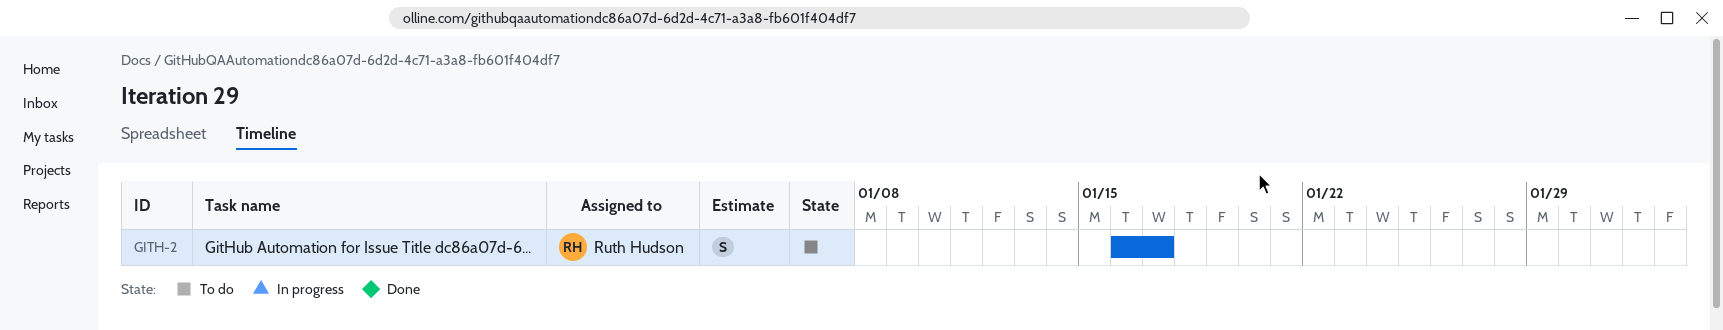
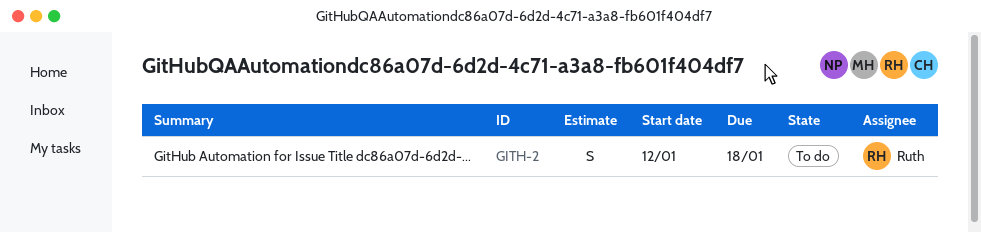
GITH-2, start: Jan 16 -> Jan 12
GITH-2, due: Jan 17 -> Jan 18

